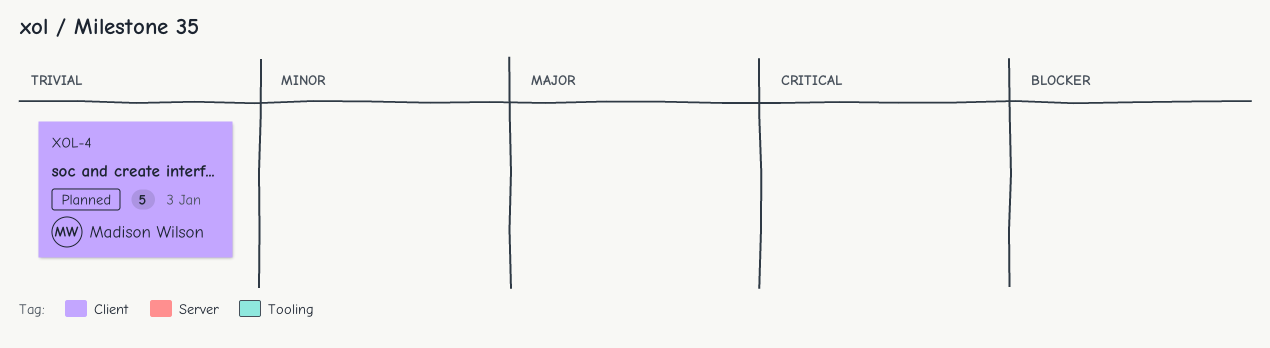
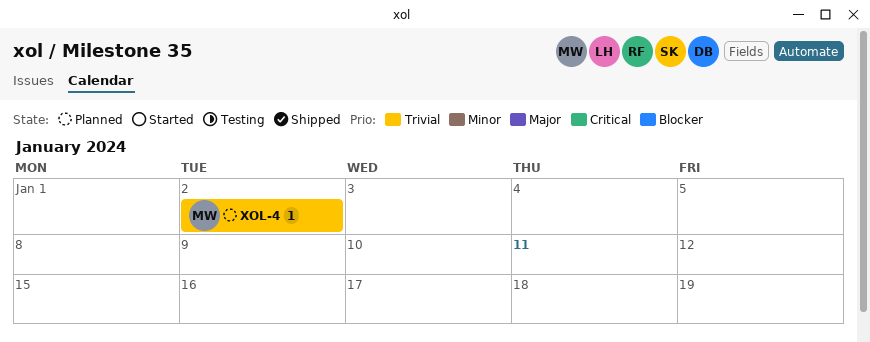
XOL-4, estimate: 5 -> 1
XOL-4, due: Jan 3 -> Jan 2

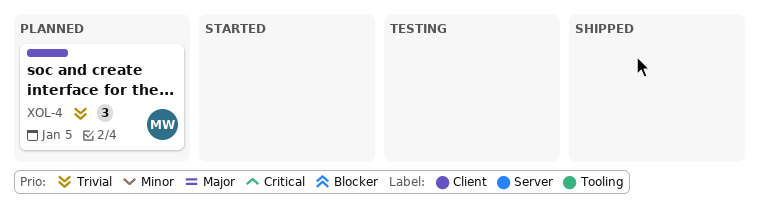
XOL-4, estimate: 1 -> 3
XOL-4, due: Jan 2 -> Jan 5

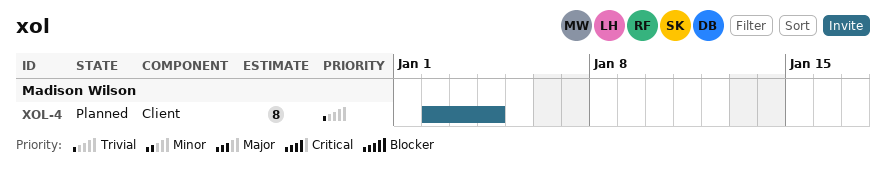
XOL-4, estimate: 3 -> 8
XOL-4, due: Jan 5 -> Jan 4

